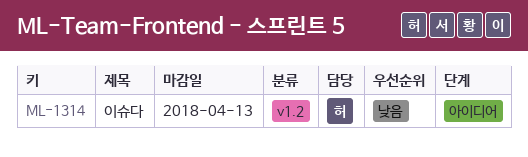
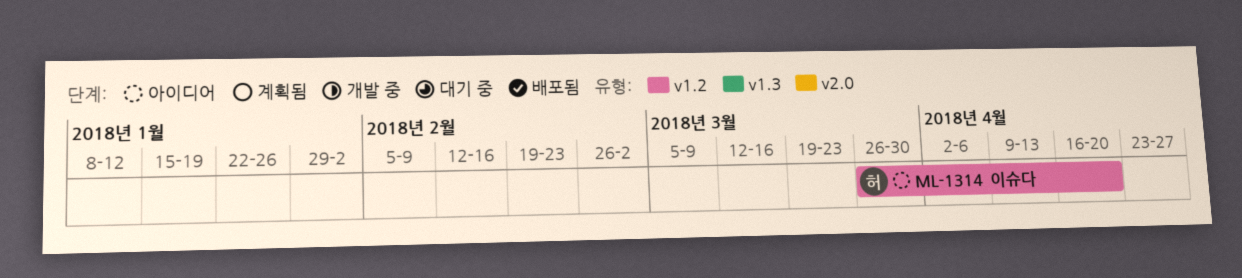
ML-1314, due: Apr 13 -> Apr 20

